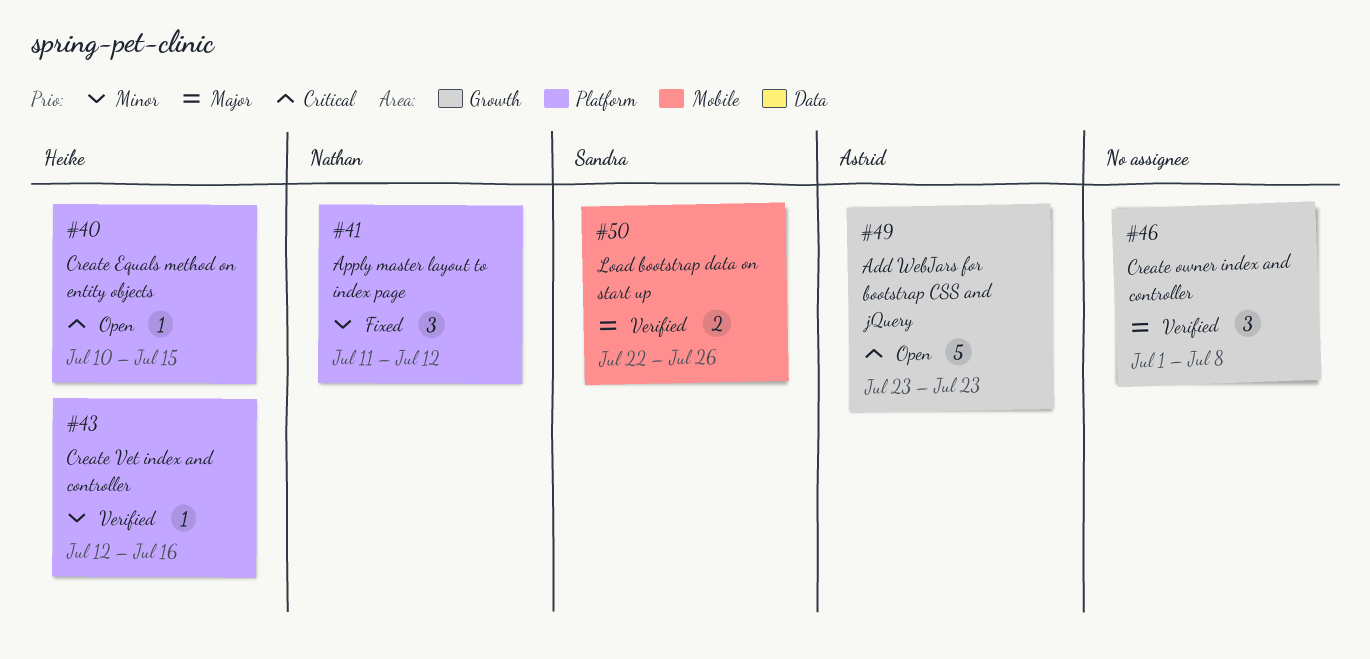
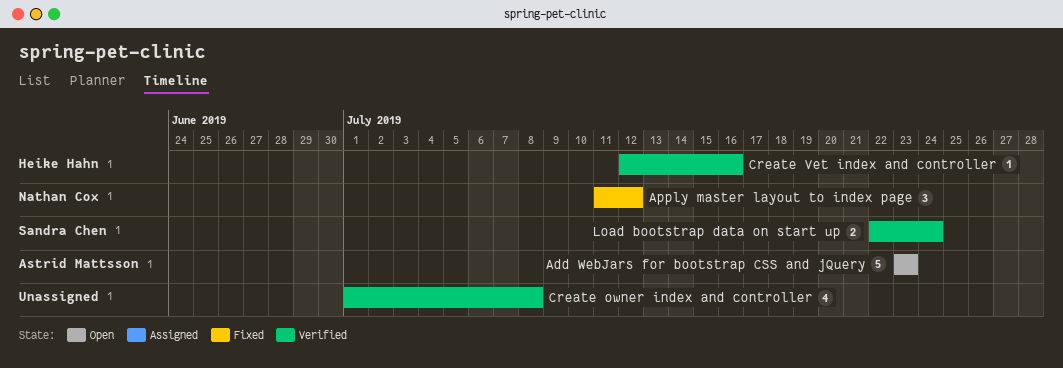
Create Equals method on entity objects: present -> none
Create owner index and controller, estimate: 3 -> 4
Load bootstrap data on start up, due: Jul 26 -> Jul 24

